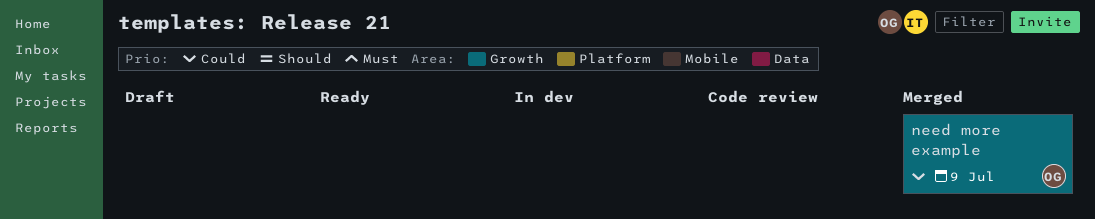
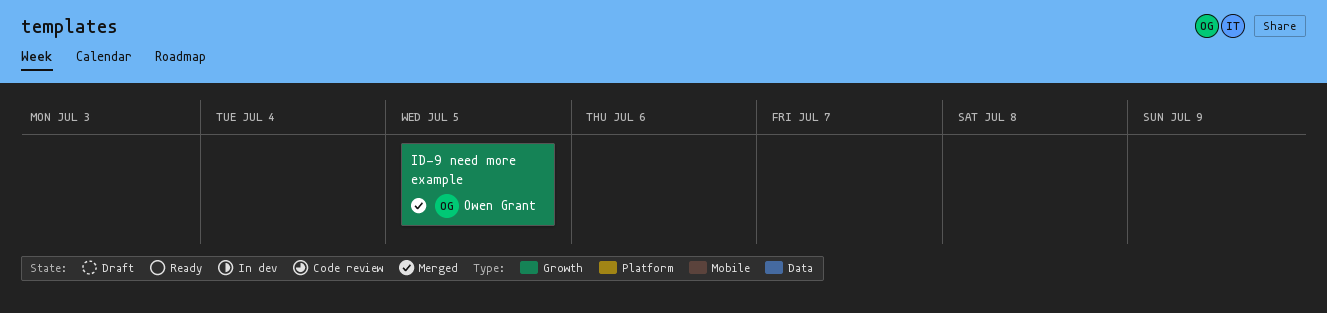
need more example, due: Jul 9 -> Jul 5

